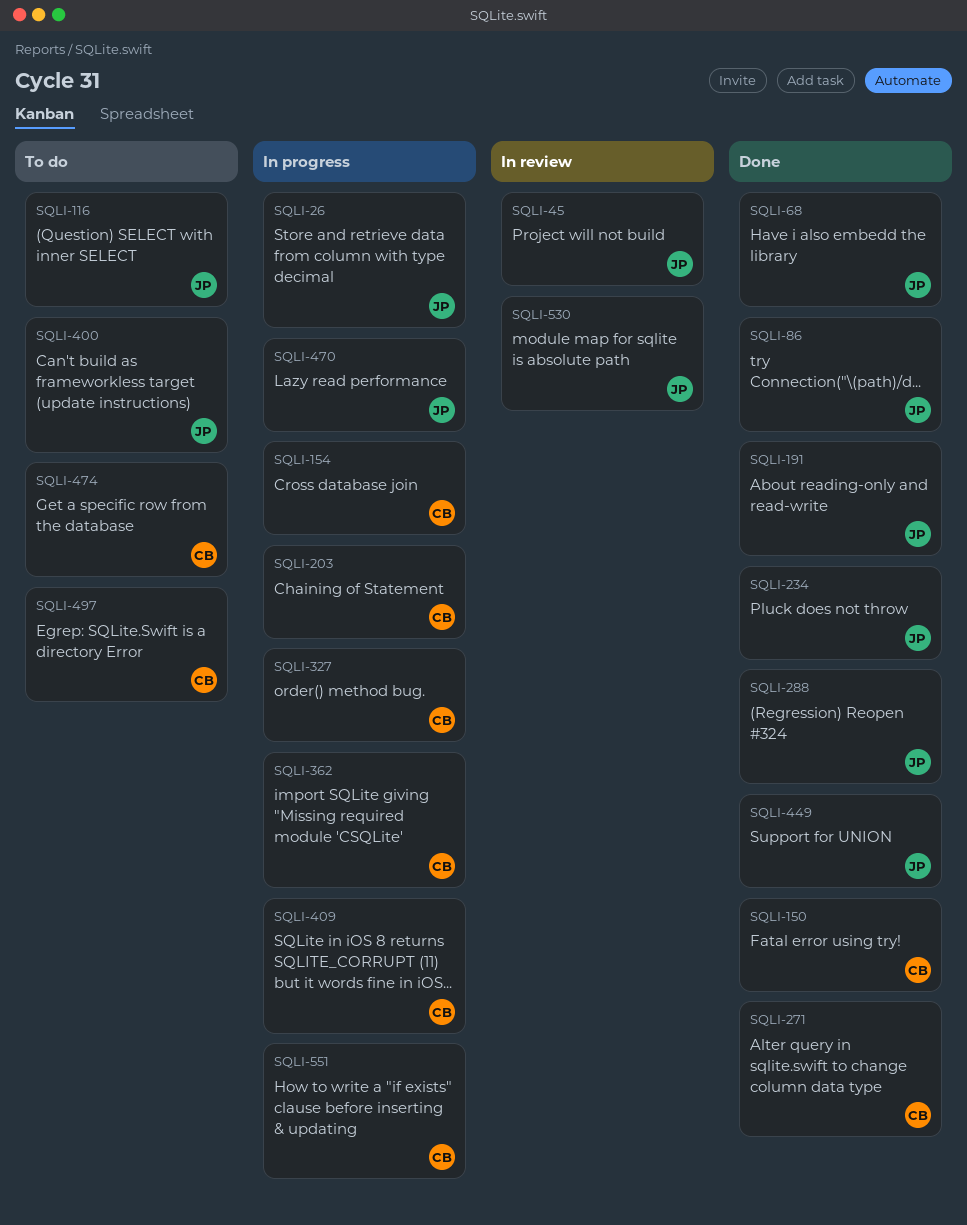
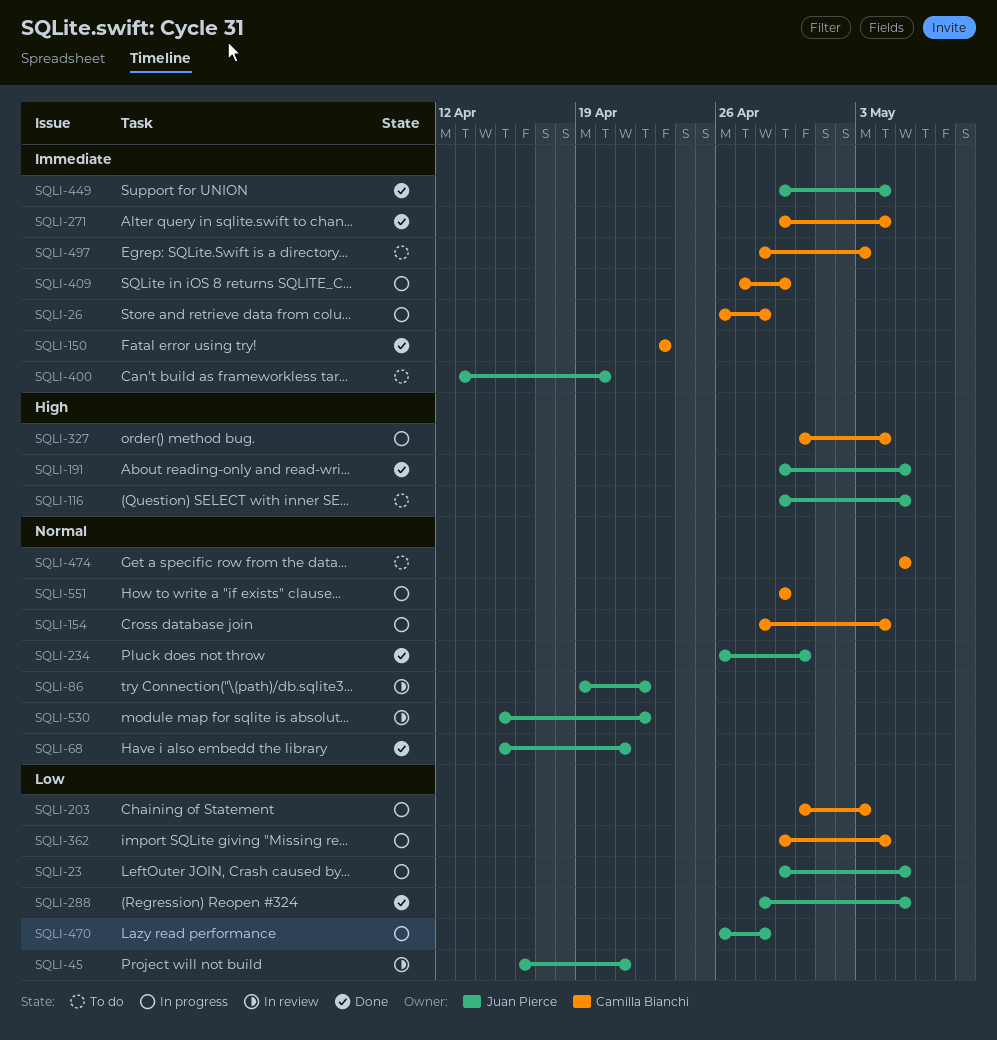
SQLI-23: none -> present
SQLI-26, owner: Juan Pierce -> Camilla Bianchi
SQLI-86, status: Done -> In review

